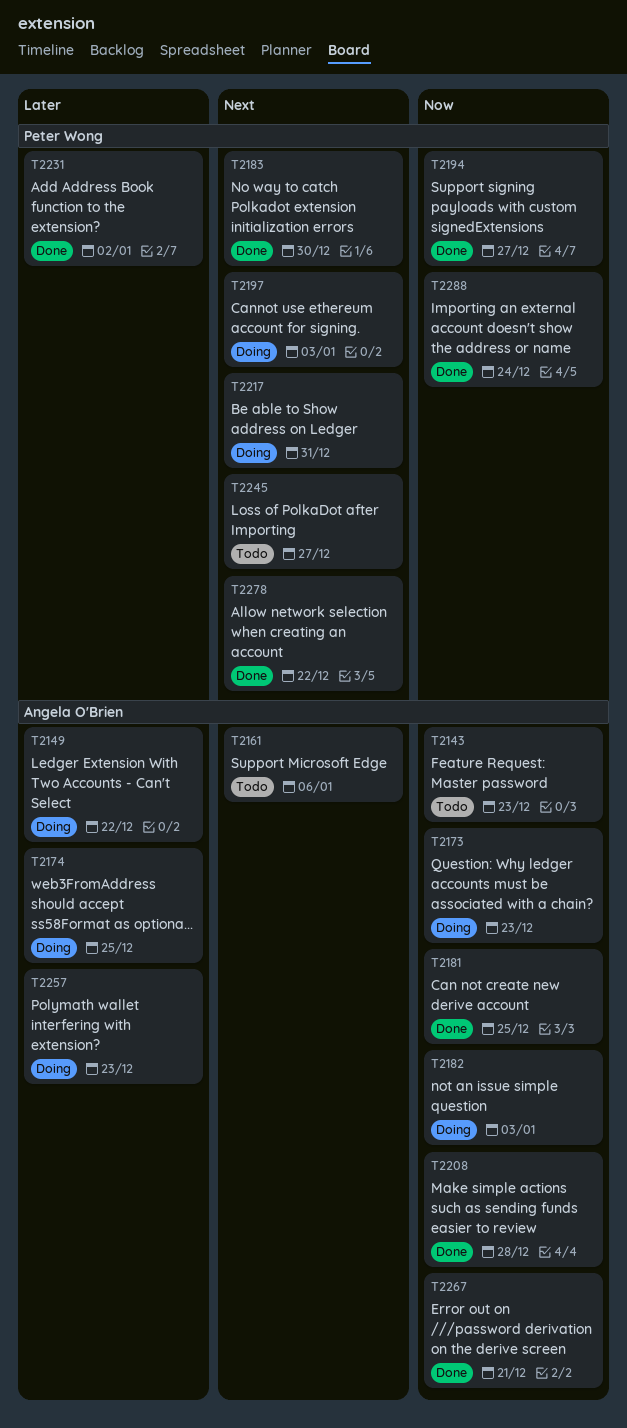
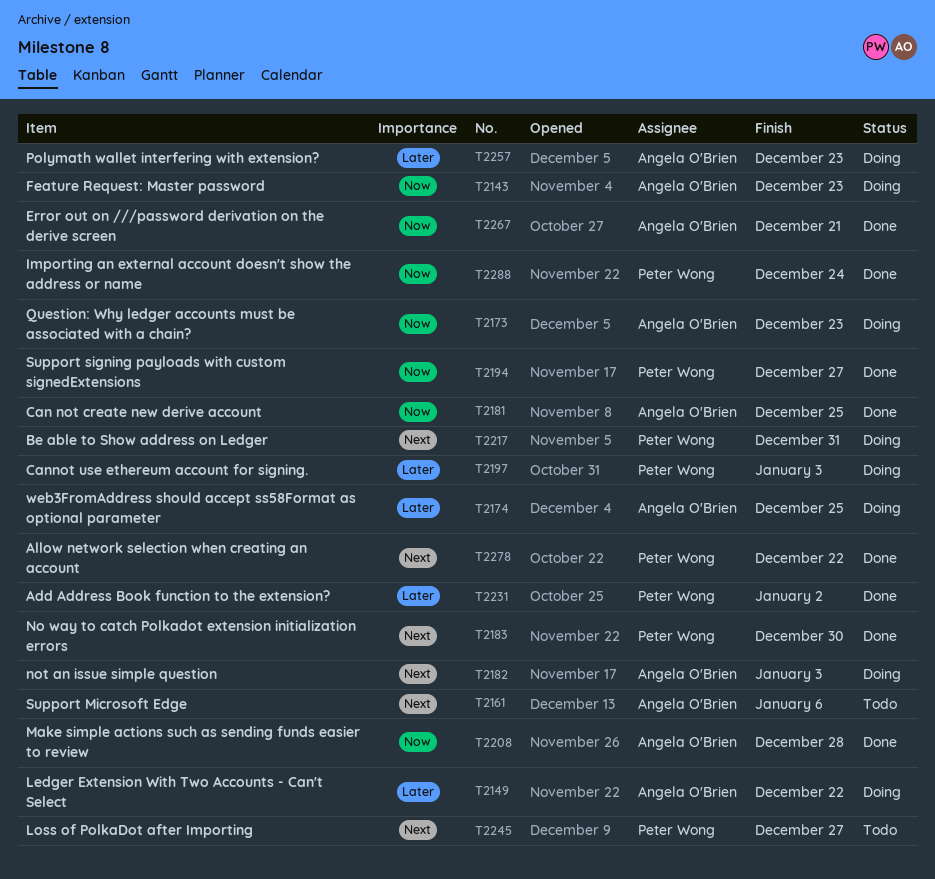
T2143, status: Todo -> Doing
T2182, priority: Now -> Next
T2197, priority: Next -> Later

